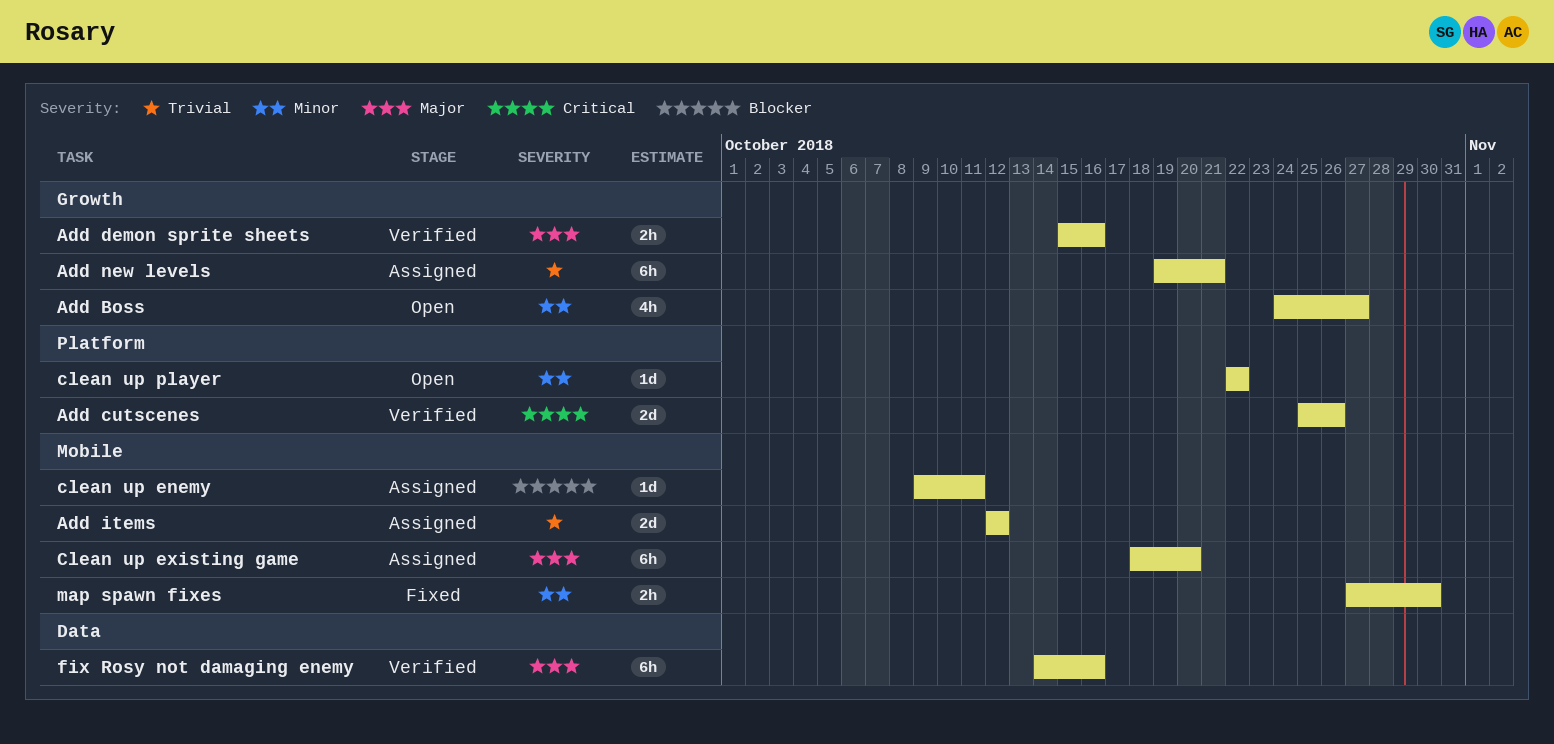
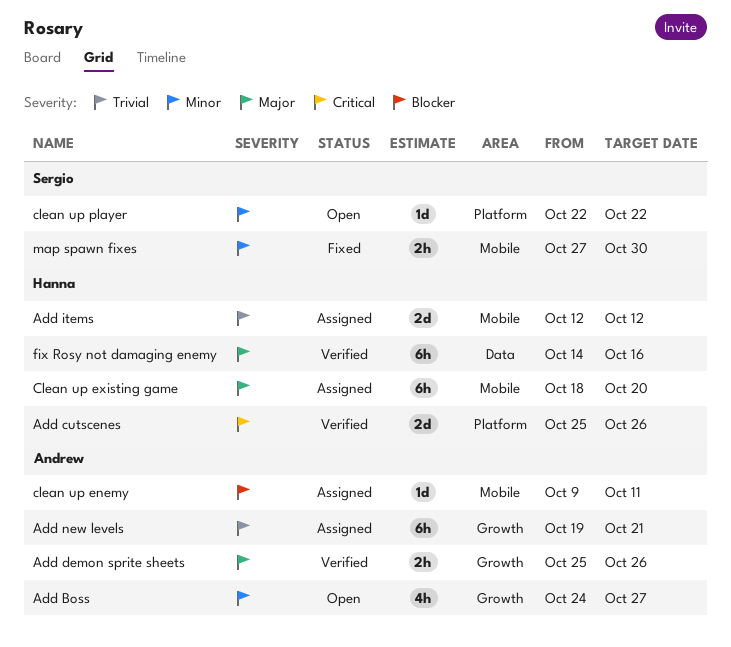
Add demon sprite sheets, start: Oct 15 -> Oct 25
Add demon sprite sheets, due: Oct 16 -> Oct 26

